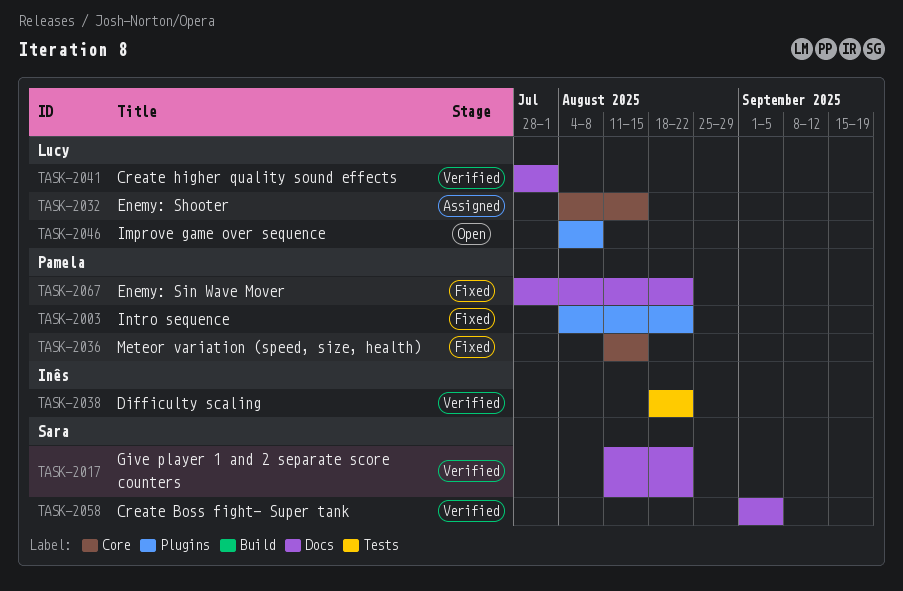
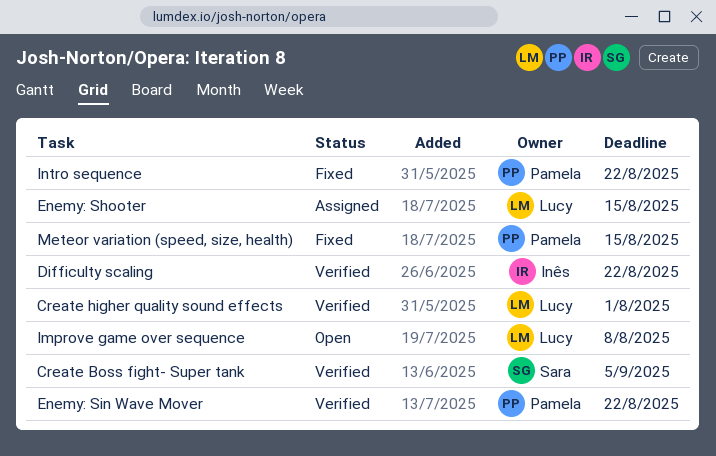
Enemy: Sin Wave Mover, status: Fixed -> Verified
Give player 1 and 2 separate score counters: present -> none

